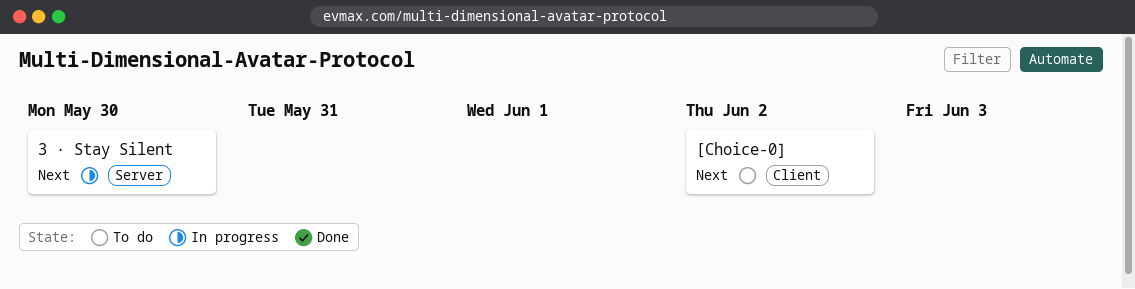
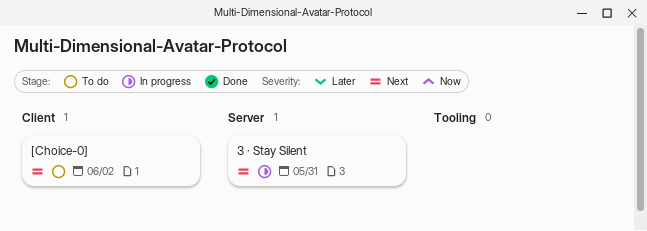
3 · Stay Silent, due: May 30 -> May 31

